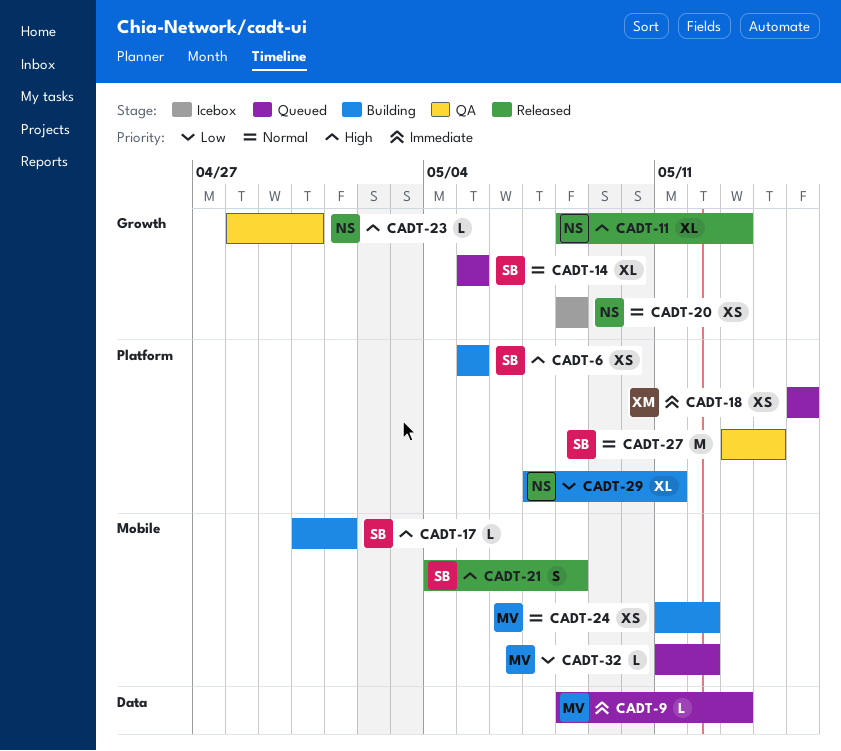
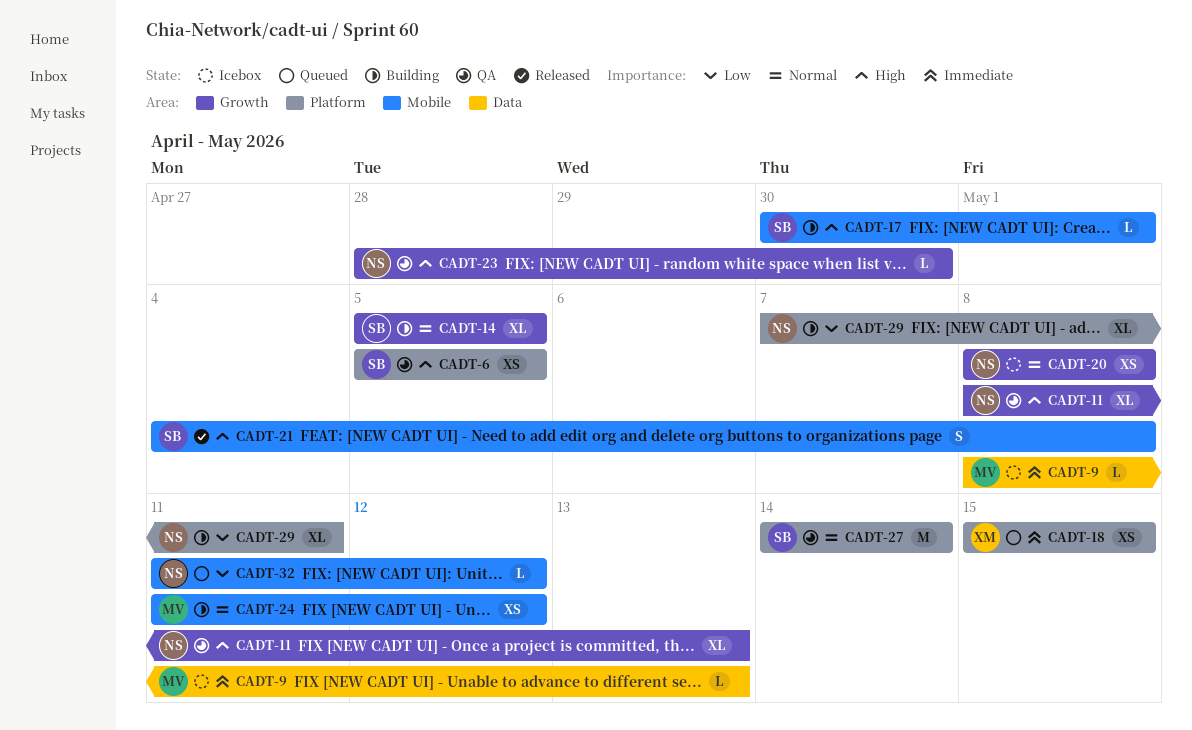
CADT-6, status: Building -> QA
CADT-9, status: Queued -> Icebox
CADT-11, status: Released -> QA
CADT-14, status: Queued -> Building
CADT-27, start: May 13 -> May 14
CADT-32, owner: MV -> NS

